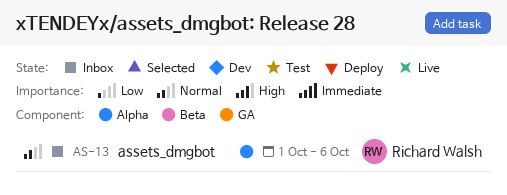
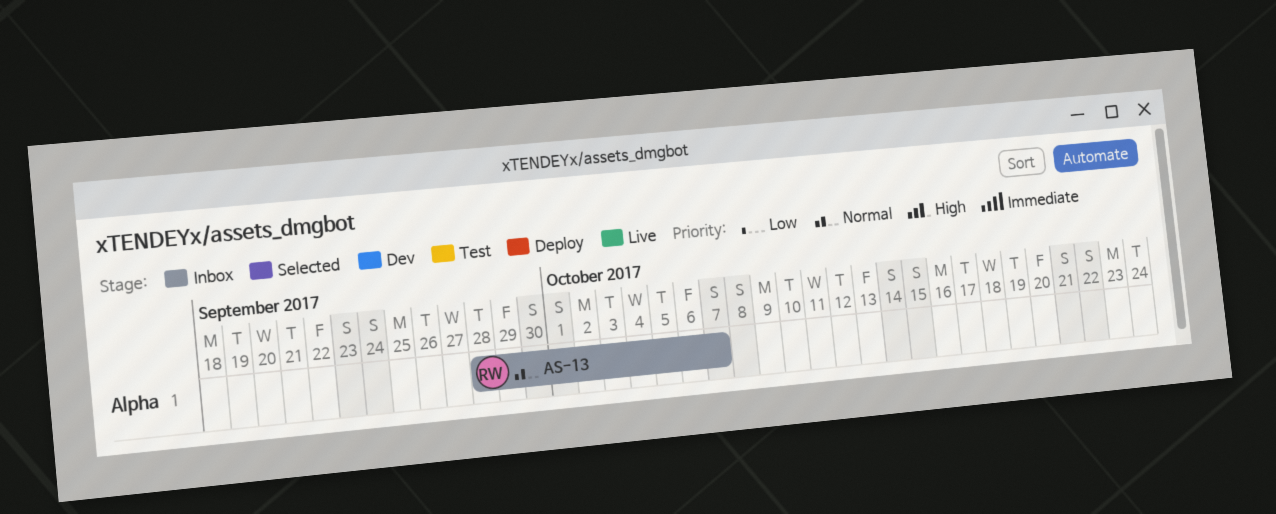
AS-13, start: Oct 1 -> Sep 28
AS-13, due: Oct 6 -> Oct 7

